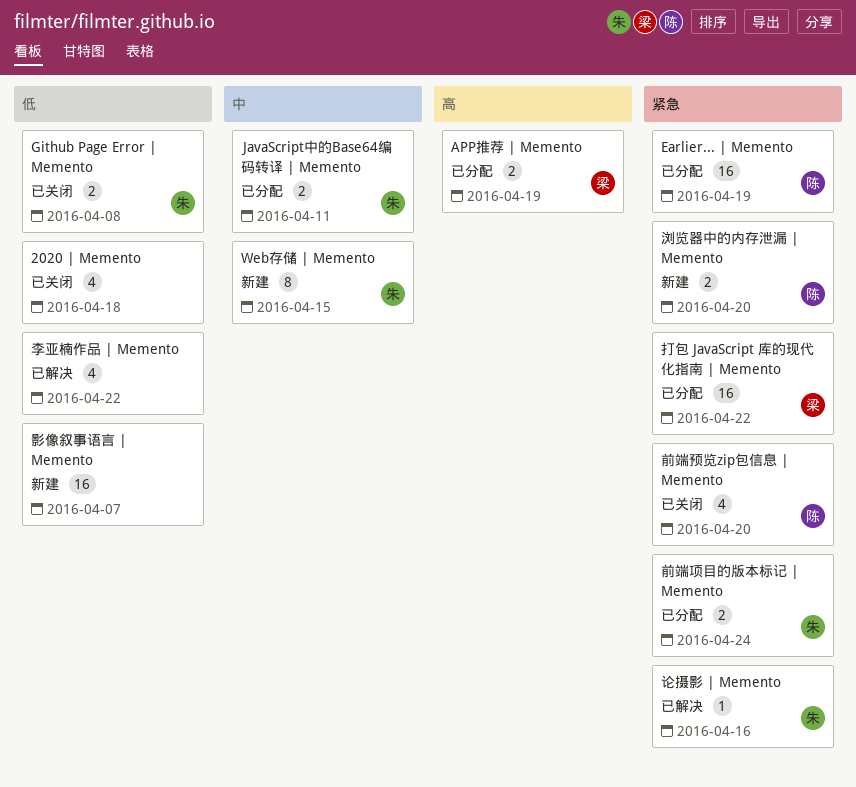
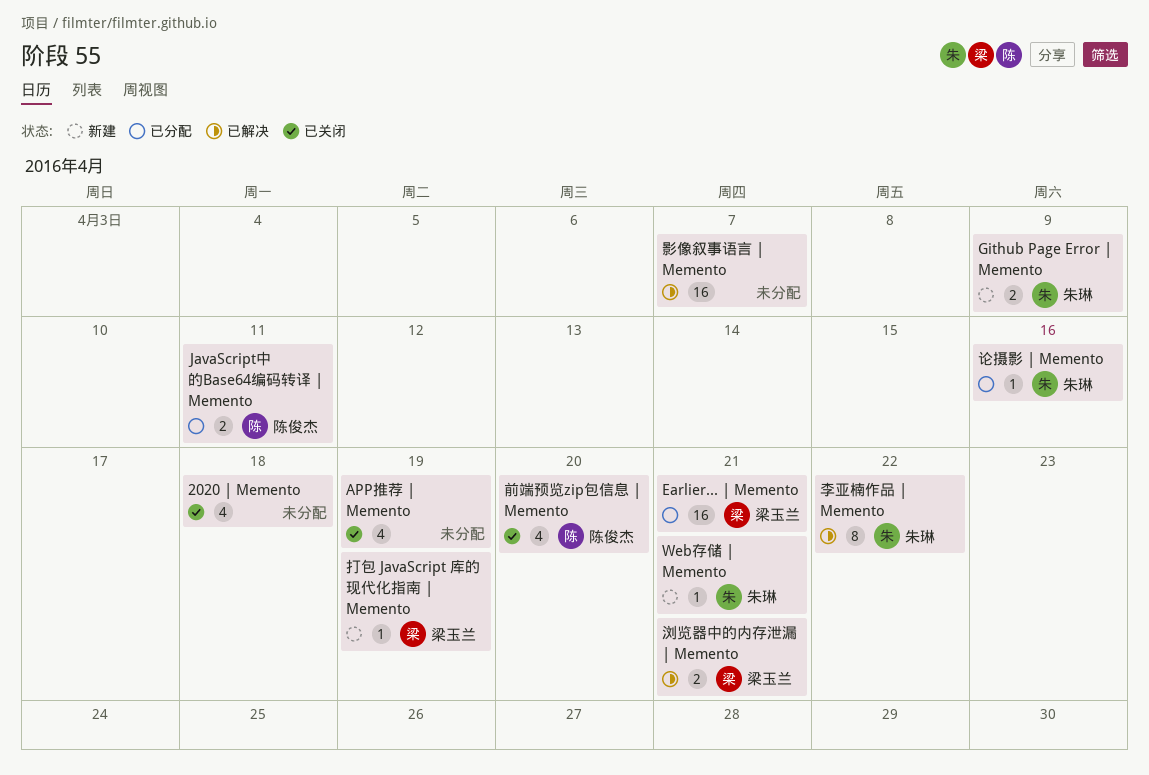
APP推荐 | Memento, status: 已分配 -> 已关闭
APP推荐 | Memento, owner: 梁玉兰 -> none
APP推荐 | Memento, estimate: 2 -> 4
Earlier... | Memento, owner: 陈俊杰 -> 梁玉兰
Earlier... | Memento, due: Apr 19 -> Apr 21
Github Page Error | Memento, status: 已关闭 -> 新建
Github Page Error | Memento, due: Apr 8 -> Apr 9
JavaScript中的Base64编码转译 | Memento, owner: 朱琳 -> 陈俊杰
Web存储 | Memento, estimate: 8 -> 1
Web存储 | Memento, due: Apr 15 -> Apr 21
前端项目的版本标记 | Memento: present -> none
影像叙事语言 | Memento, status: 新建 -> 已解决
打包 JavaScript 库的现代化指南 | Memento, status: 已分配 -> 新建
打包 JavaScript 库的现代化指南 | Memento, estimate: 16 -> 1
打包 JavaScript 库的现代化指南 | Memento, due: Apr 22 -> Apr 19
李亚楠作品 | Memento, owner: none -> 朱琳
李亚楠作品 | Memento, estimate: 4 -> 8
浏览器中的内存泄漏 | Memento, status: 新建 -> 已解决
浏览器中的内存泄漏 | Memento, owner: 陈俊杰 -> 梁玉兰
浏览器中的内存泄漏 | Memento, due: Apr 20 -> Apr 21
论摄影 | Memento, status: 已解决 -> 已分配

